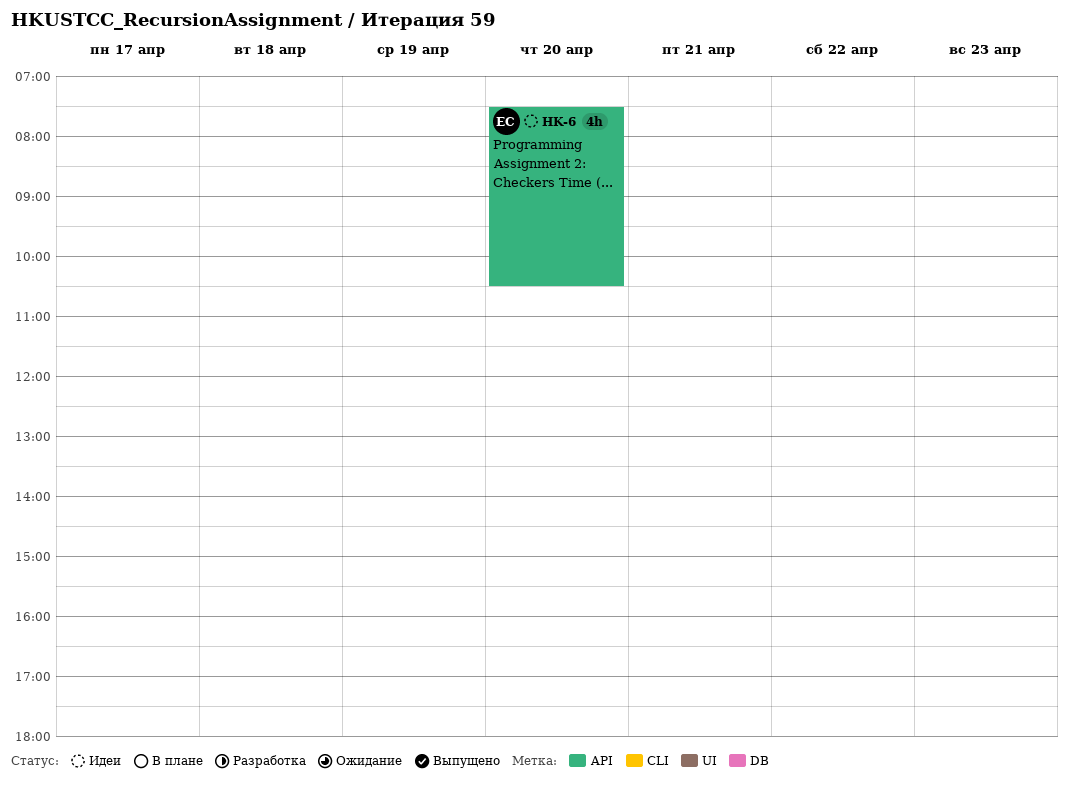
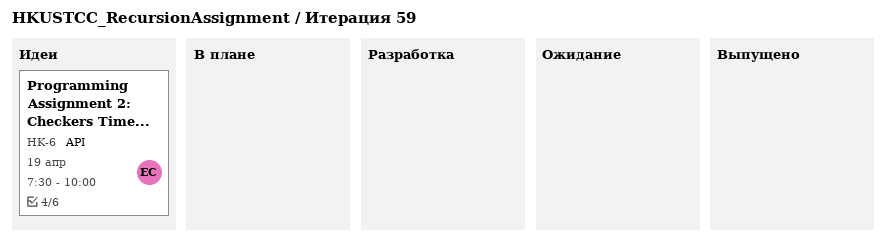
HK-6, day: Apr 20 -> Apr 19
HK-6, ends: 10:30 -> 10:00

